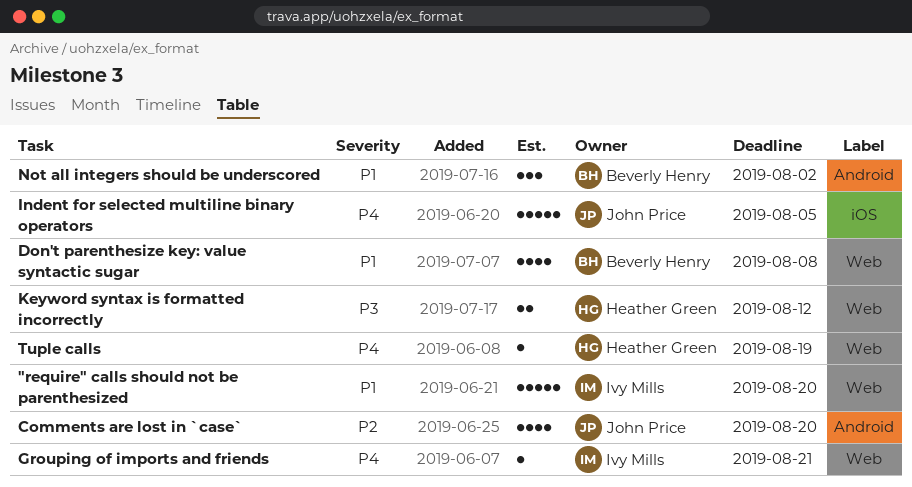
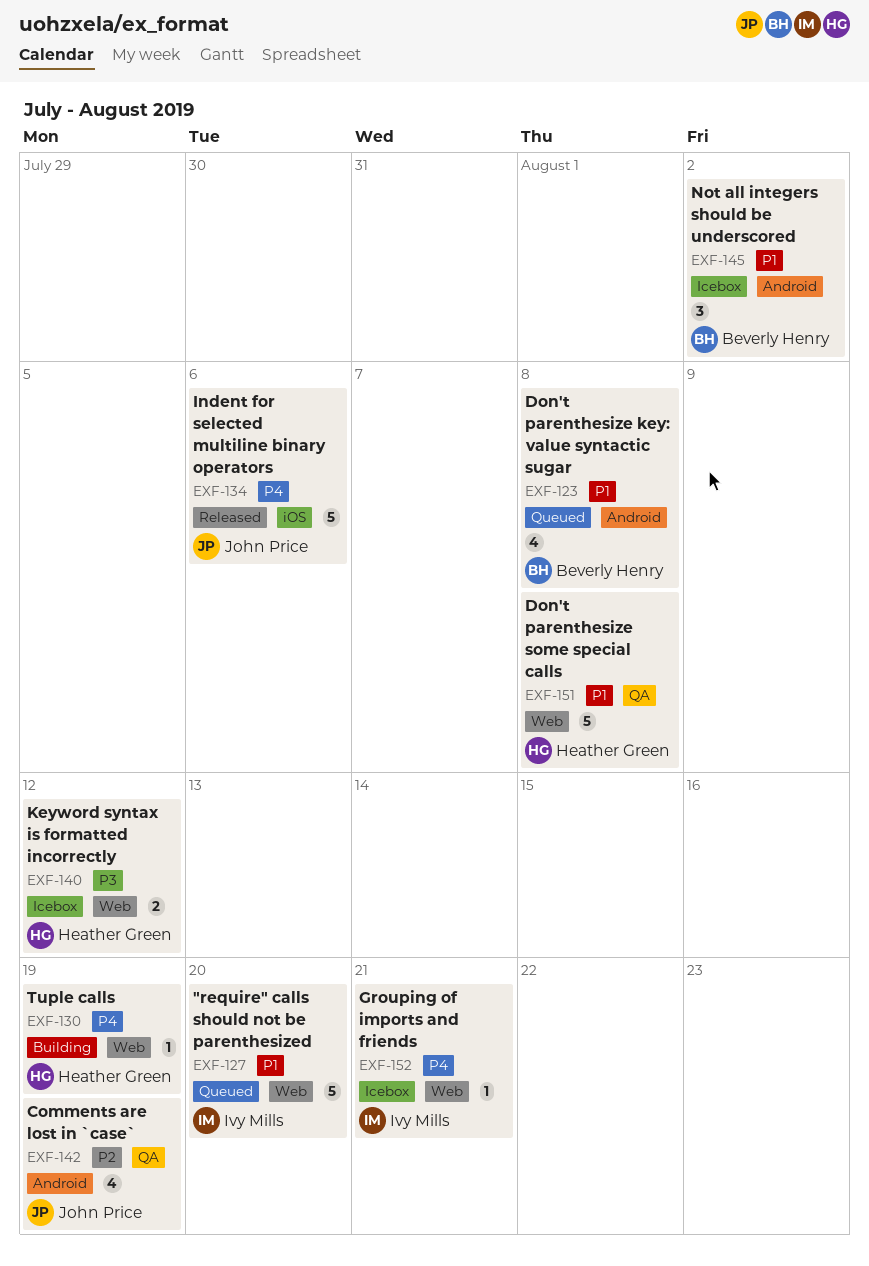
Comments are lost in `case`, due: Aug 20 -> Aug 19
Don't parenthesize key: value syntactic sugar, label: Web -> Android
Don't parenthesize some special calls: none -> present
Indent for selected multiline binary operators, due: Aug 5 -> Aug 6

